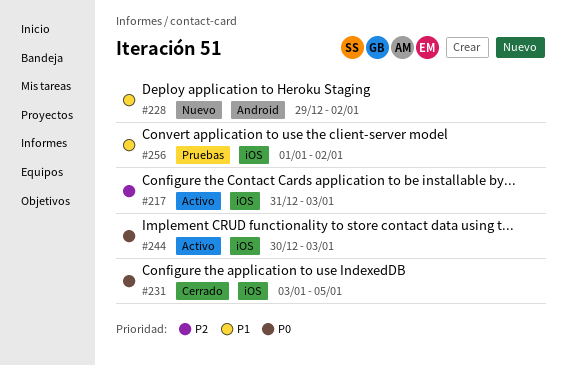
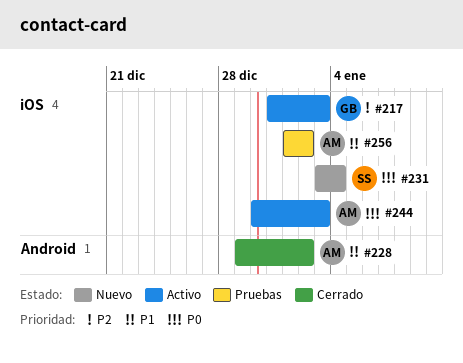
#228, status: Nuevo -> Cerrado
#231, status: Cerrado -> Nuevo
#231, due: Jan 5 -> Jan 4

